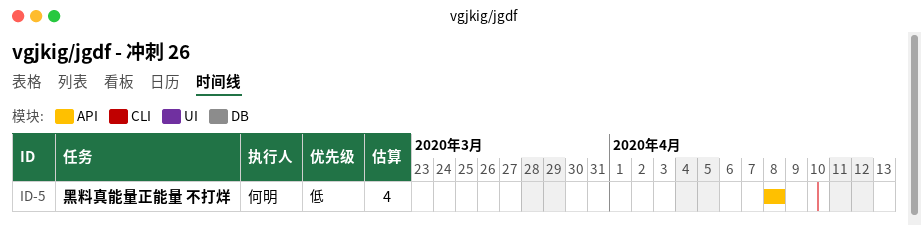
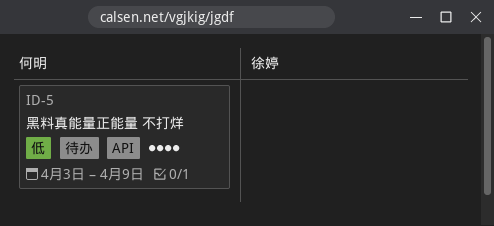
ID-5, start: Apr 8 -> Apr 3
ID-5, due: Apr 8 -> Apr 9

